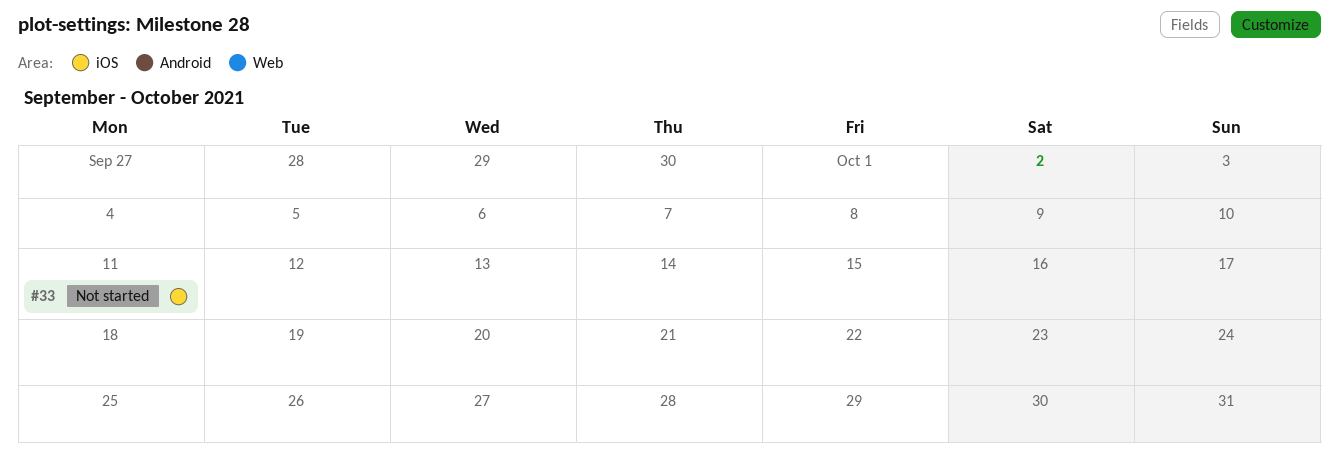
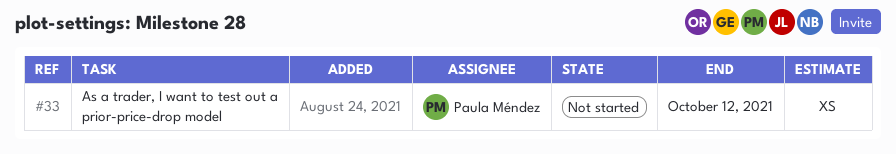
#33, due: Oct 11 -> Oct 12

